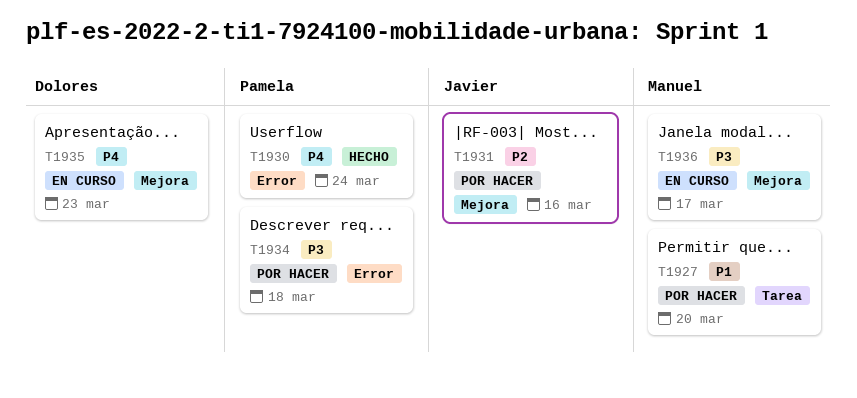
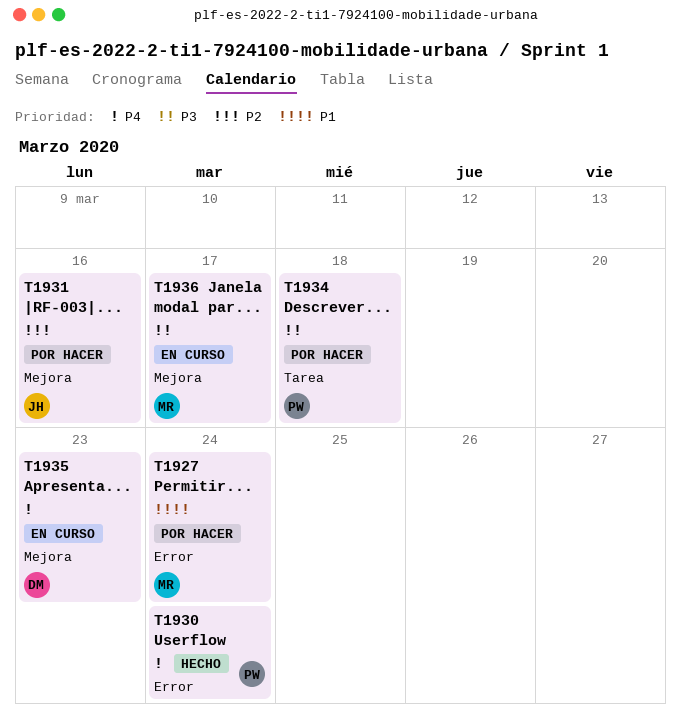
T1927, label: Tarea -> Error
T1927, due: Mar 20 -> Mar 24
T1934, label: Error -> Tarea

